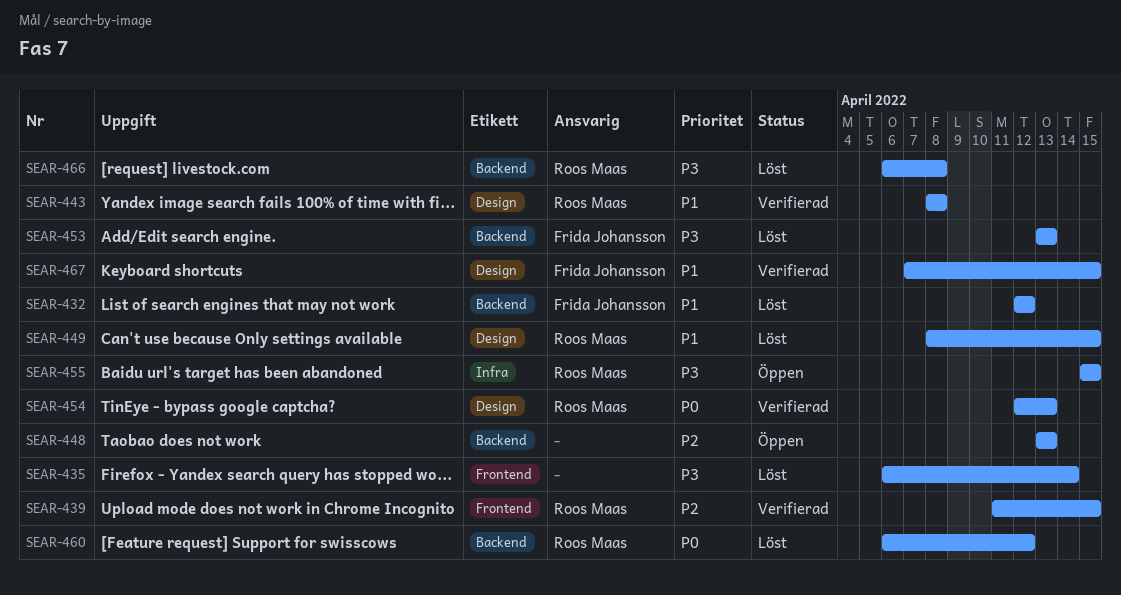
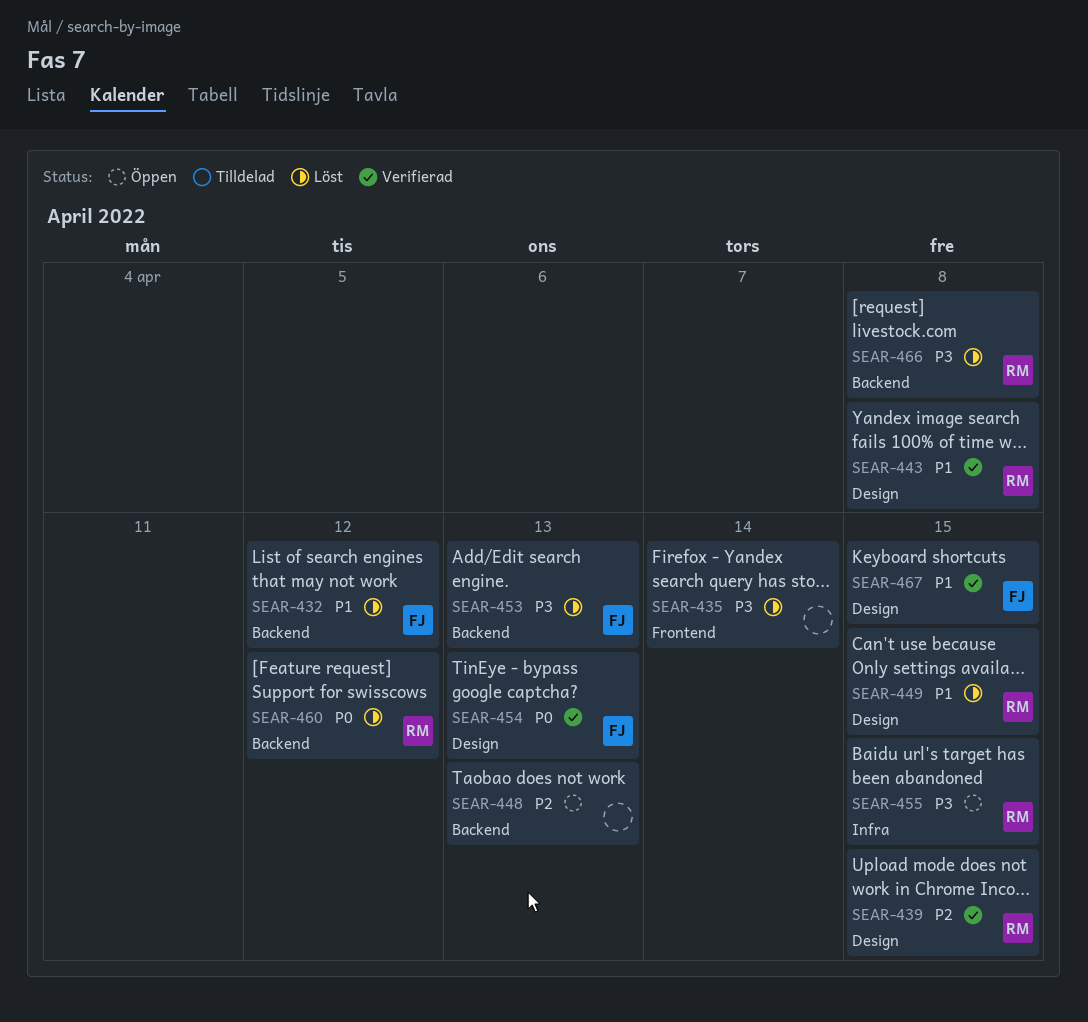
SEAR-439, label: Frontend -> Design
SEAR-454, owner: Roos Maas -> Frida Johansson

